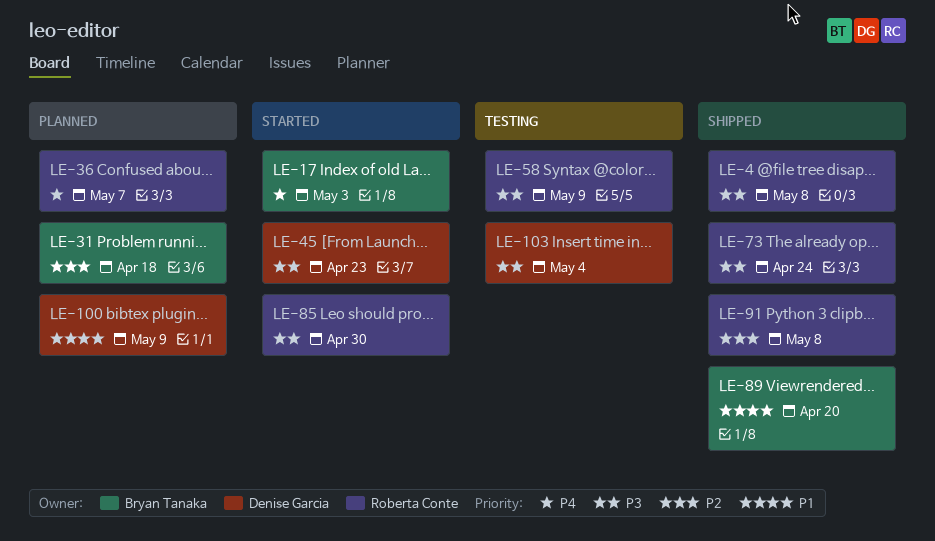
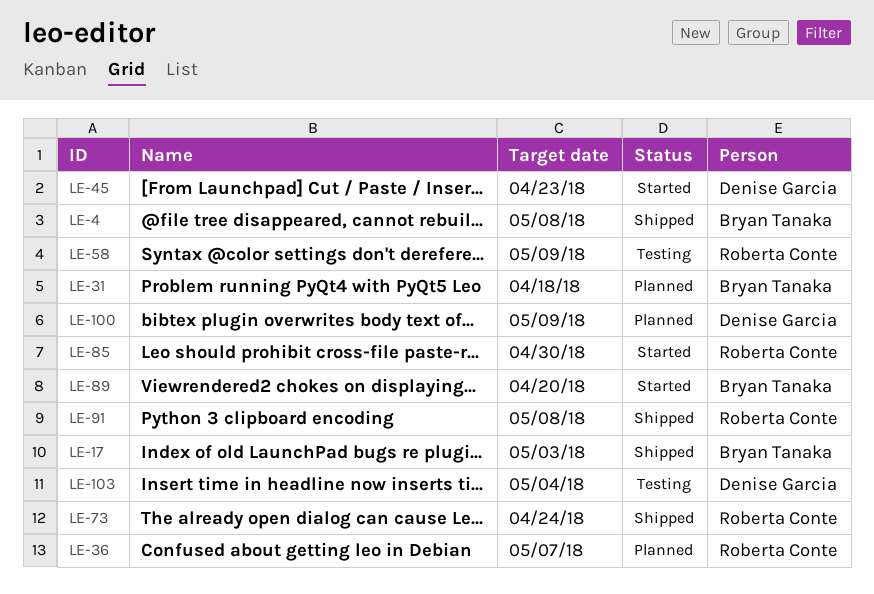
LE-4, owner: Roberta Conte -> Bryan Tanaka
LE-17, status: Started -> Shipped
LE-89, status: Shipped -> Started

